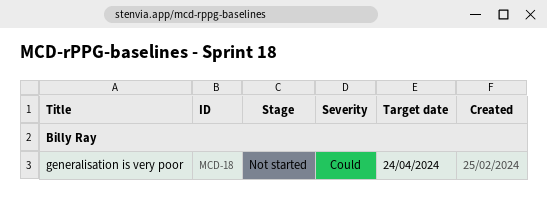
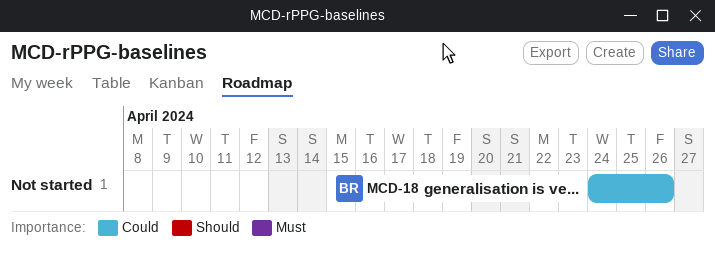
MCD-18, due: Apr 24 -> Apr 26

